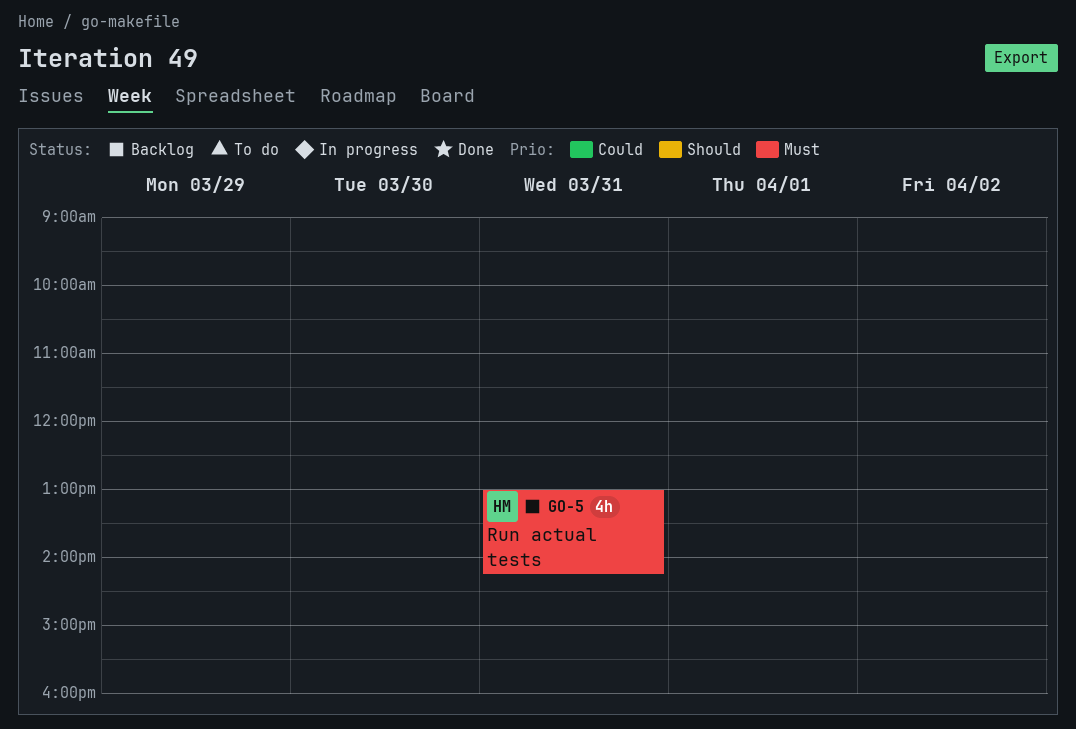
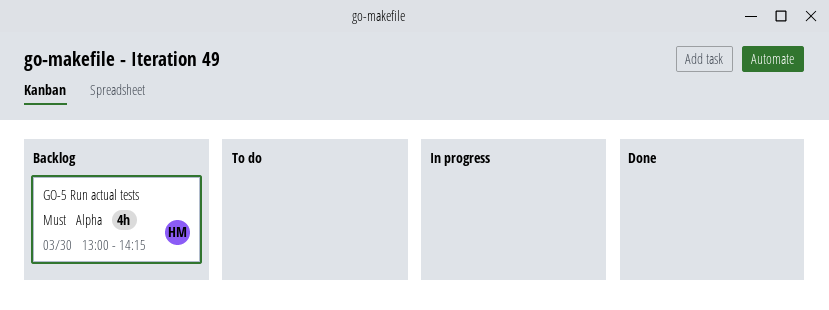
GO-5, day: Mar 31 -> Mar 30

